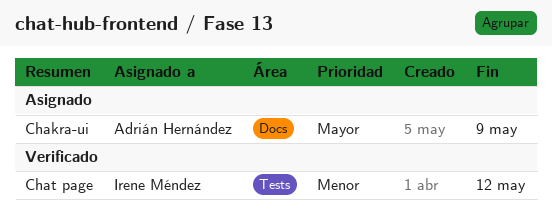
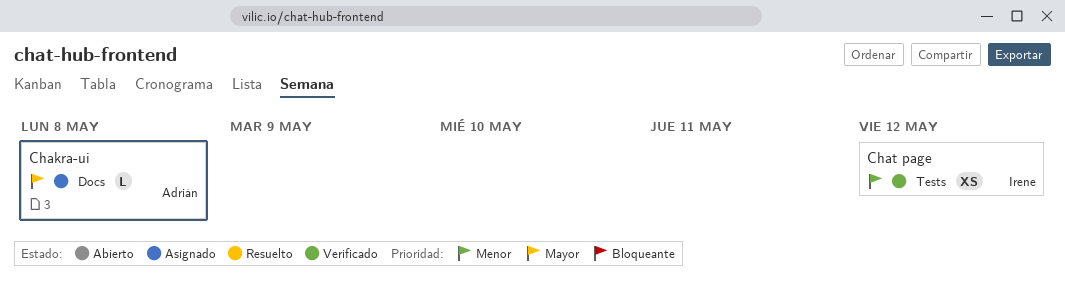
Chakra-ui, due: May 9 -> May 8

